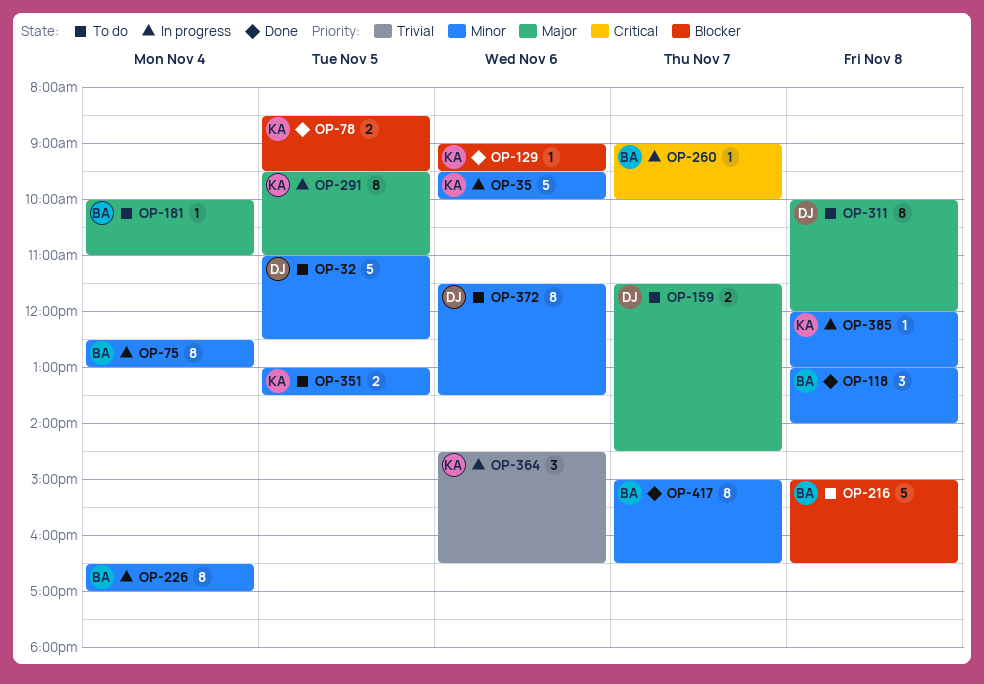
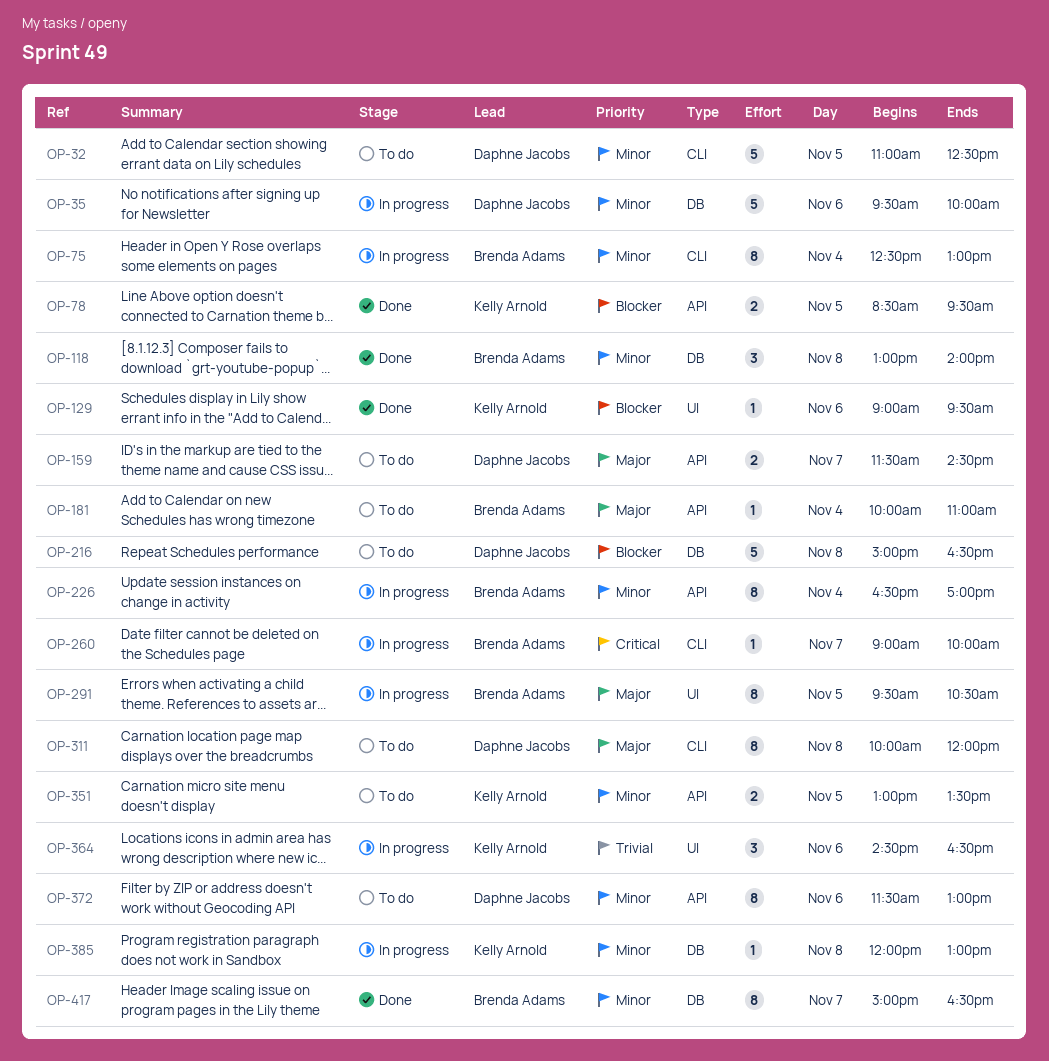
OP-35, owner: Kelly Arnold -> Daphne Jacobs
OP-216, owner: Brenda Adams -> Daphne Jacobs
OP-291, owner: Kelly Arnold -> Brenda Adams
OP-291, ends: 11:00 -> 10:30
OP-372, ends: 13:30 -> 13:00

